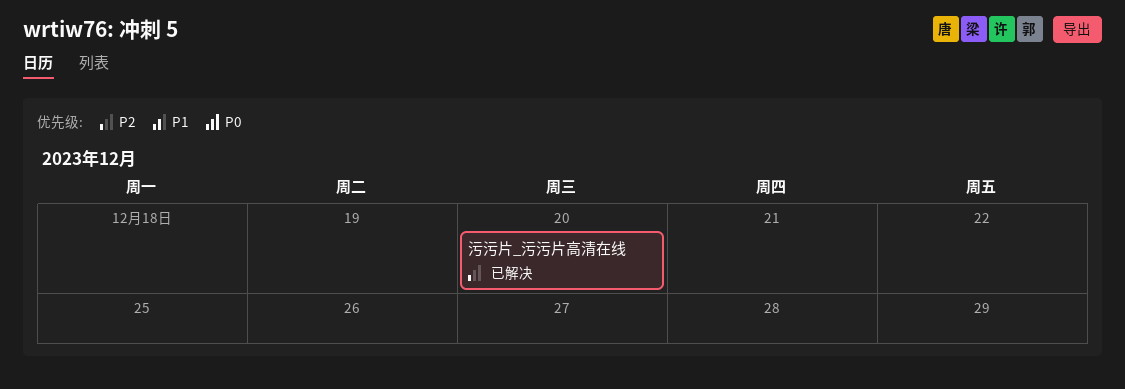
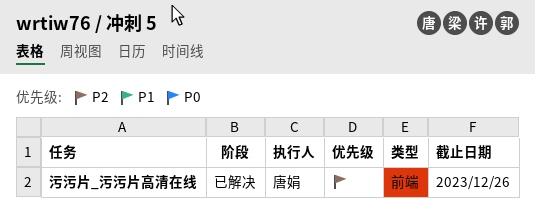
污污片_污污片高清在线, due: Dec 20 -> Dec 26

